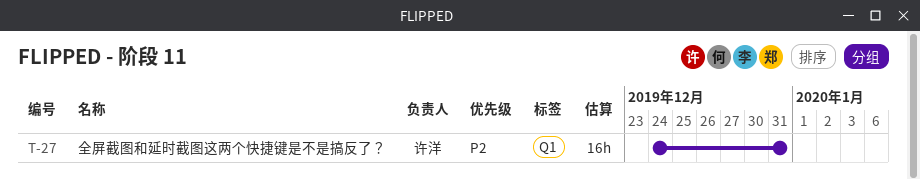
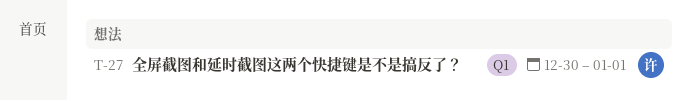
T-27, start: Dec 24 -> Dec 30
T-27, due: Dec 31 -> Jan 1

